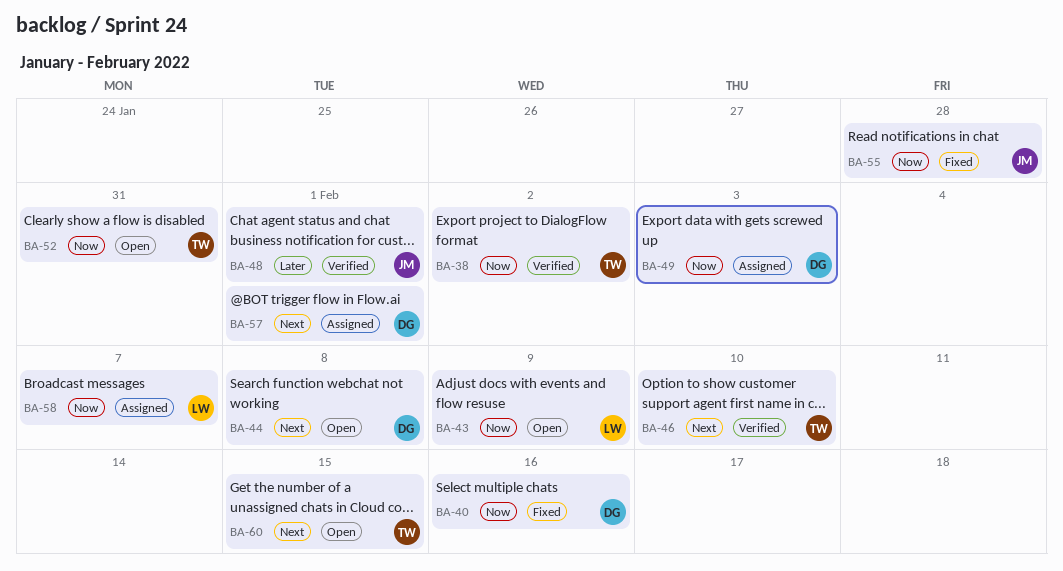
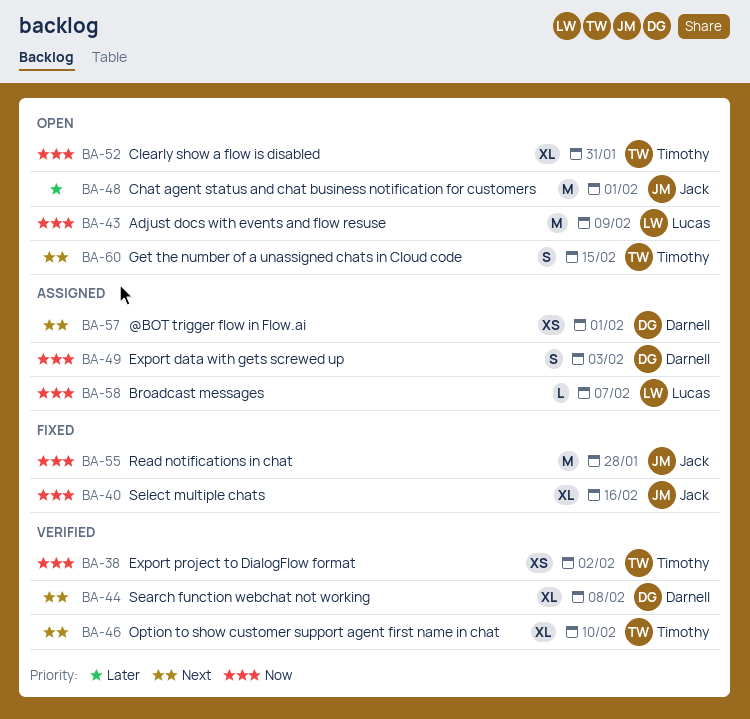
BA-40, owner: Darnell -> Jack
BA-44, status: Open -> Verified
BA-48, status: Verified -> Open

